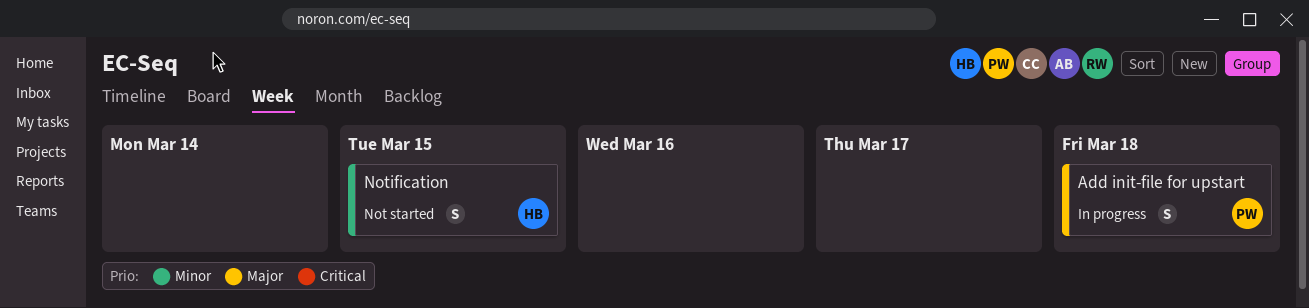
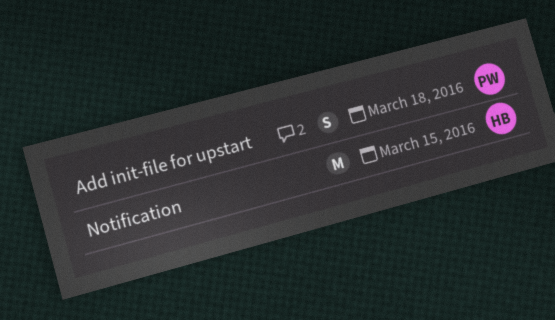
Notification, estimate: S -> M

